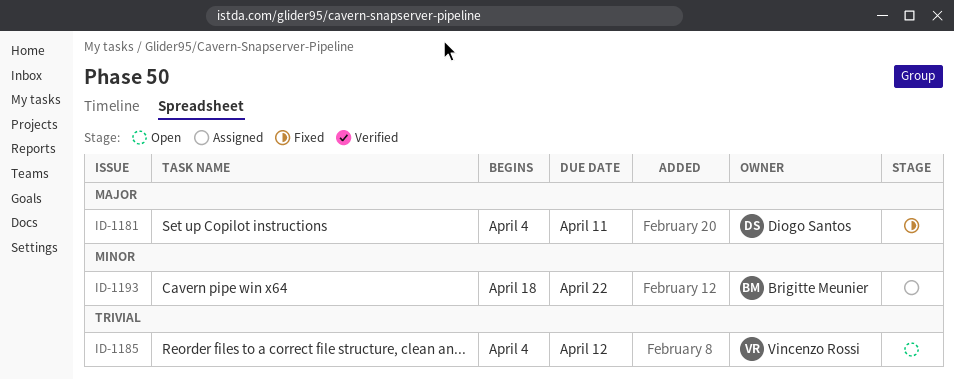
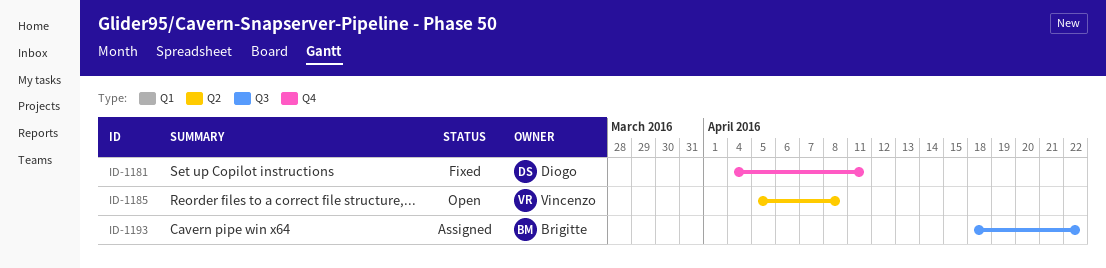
ID-1185, start: Apr 4 -> Apr 5
ID-1185, due: Apr 12 -> Apr 8

